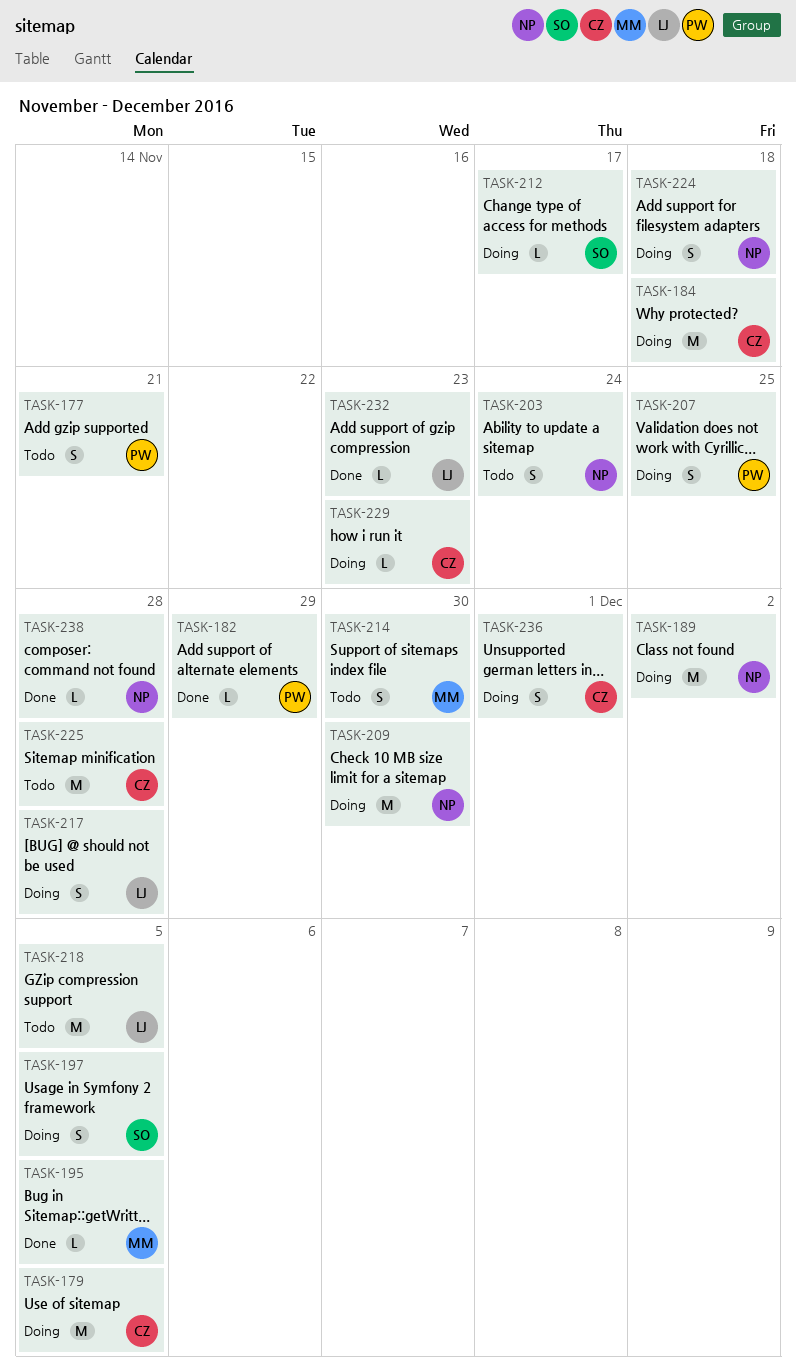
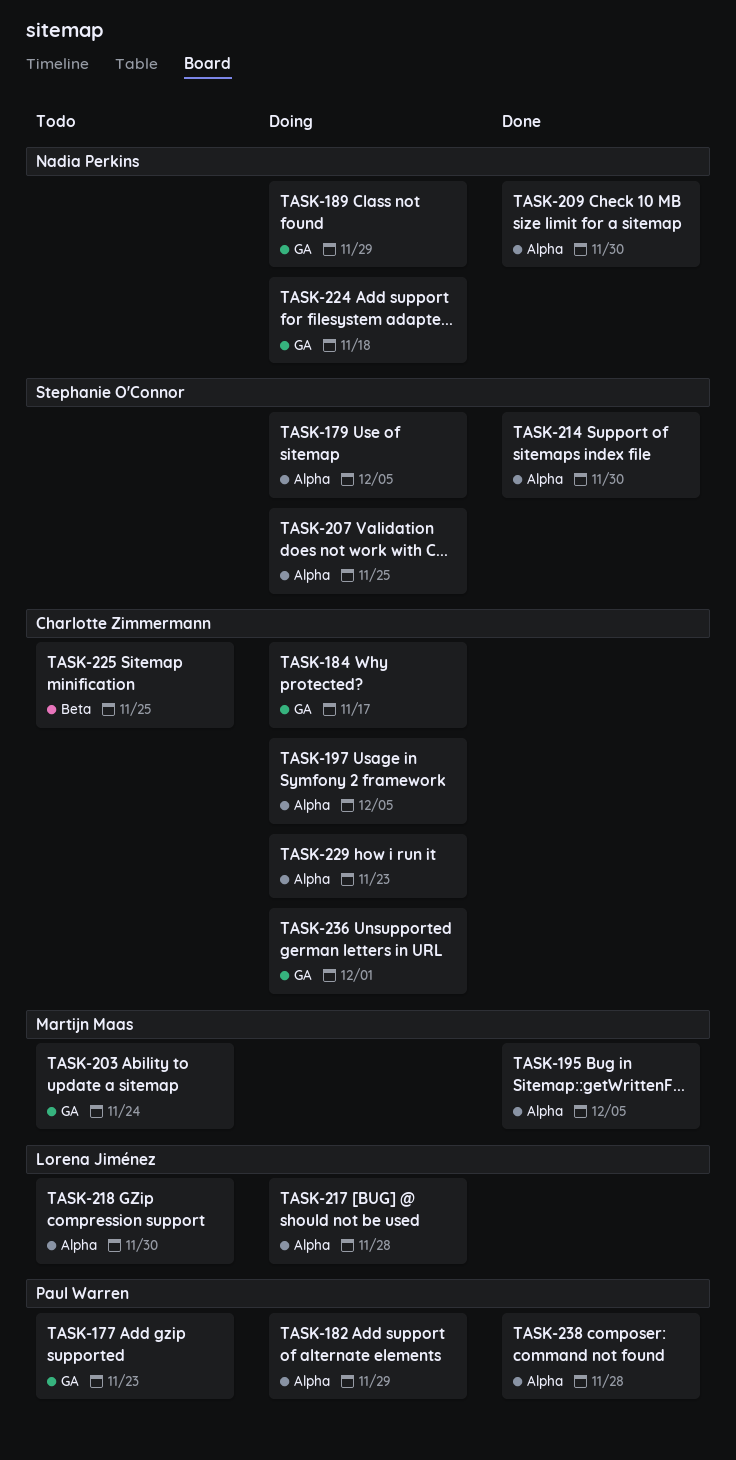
TASK-177, due: Nov 21 -> Nov 23
TASK-179, owner: Charlotte Zimmermann -> Stephanie O'Connor
TASK-182, status: Done -> Doing
TASK-184, due: Nov 18 -> Nov 17
TASK-189, due: Dec 2 -> Nov 29
TASK-197, owner: Stephanie O'Connor -> Charlotte Zimmermann
TASK-203, owner: Nadia Perkins -> Martijn Maas
TASK-207, owner: Paul Warren -> Stephanie O'Connor
TASK-209, status: Doing -> Done
TASK-212: present -> none
TASK-214, status: Todo -> Done
TASK-214, owner: Martijn Maas -> Stephanie O'Connor
TASK-218, due: Dec 5 -> Nov 30
TASK-225, due: Nov 28 -> Nov 25
TASK-232: present -> none
TASK-238, owner: Nadia Perkins -> Paul Warren

